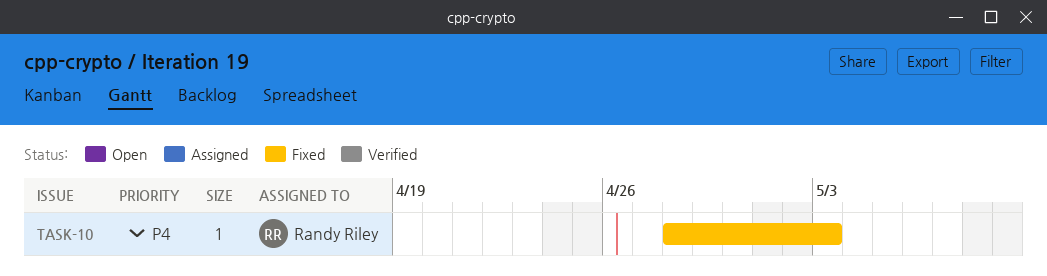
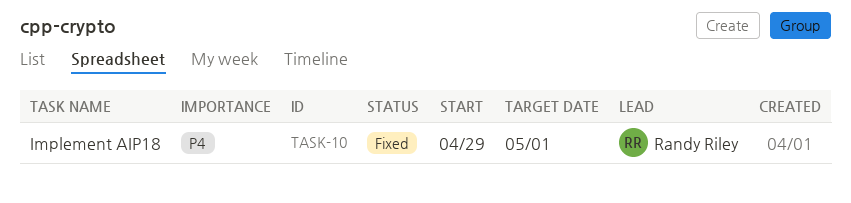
TASK-10, start: Apr 28 -> Apr 29
TASK-10, due: May 3 -> May 1

